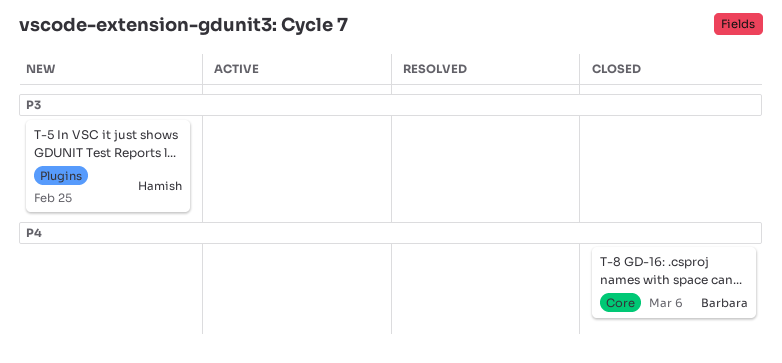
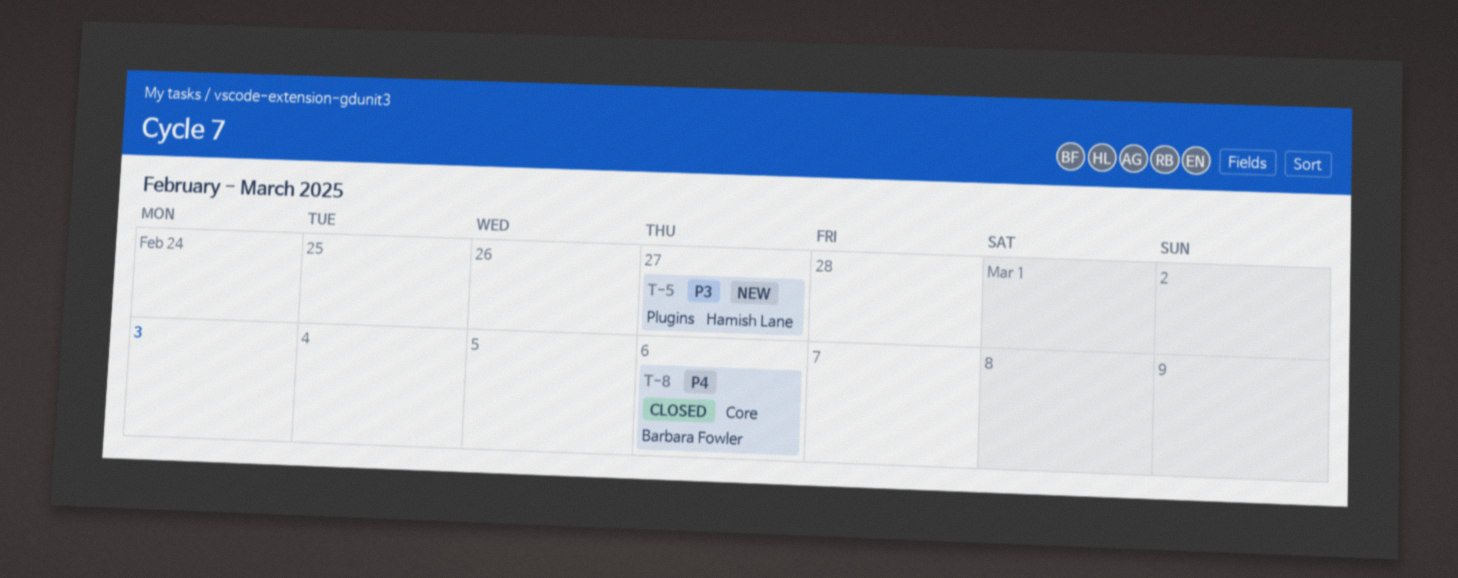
T-5, due: Feb 25 -> Feb 27

